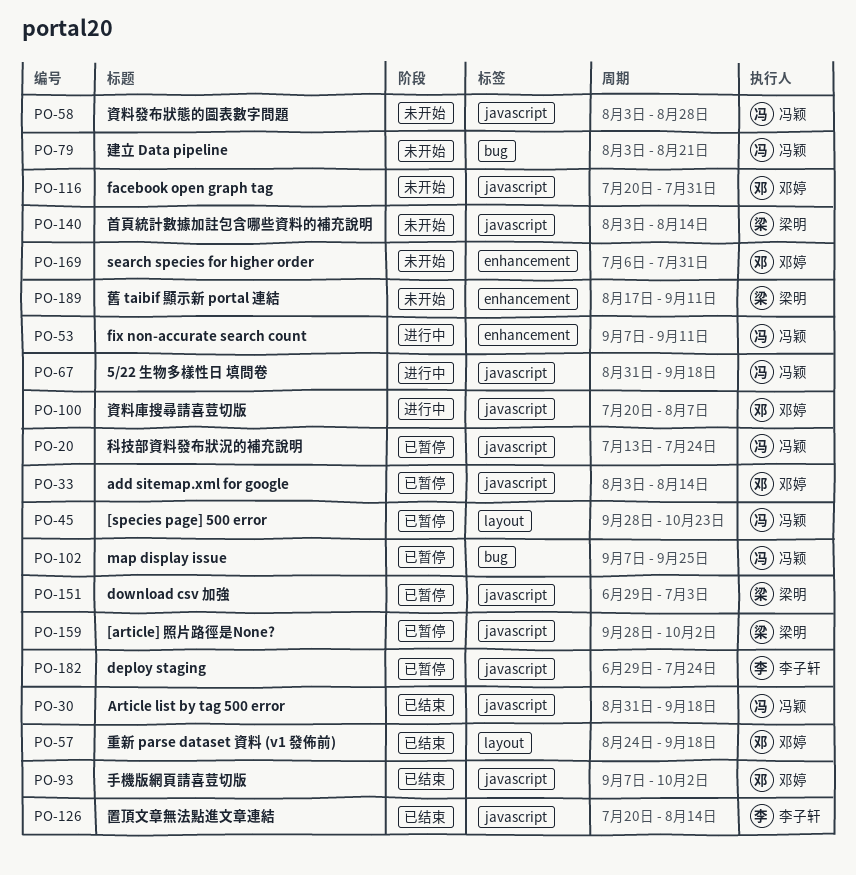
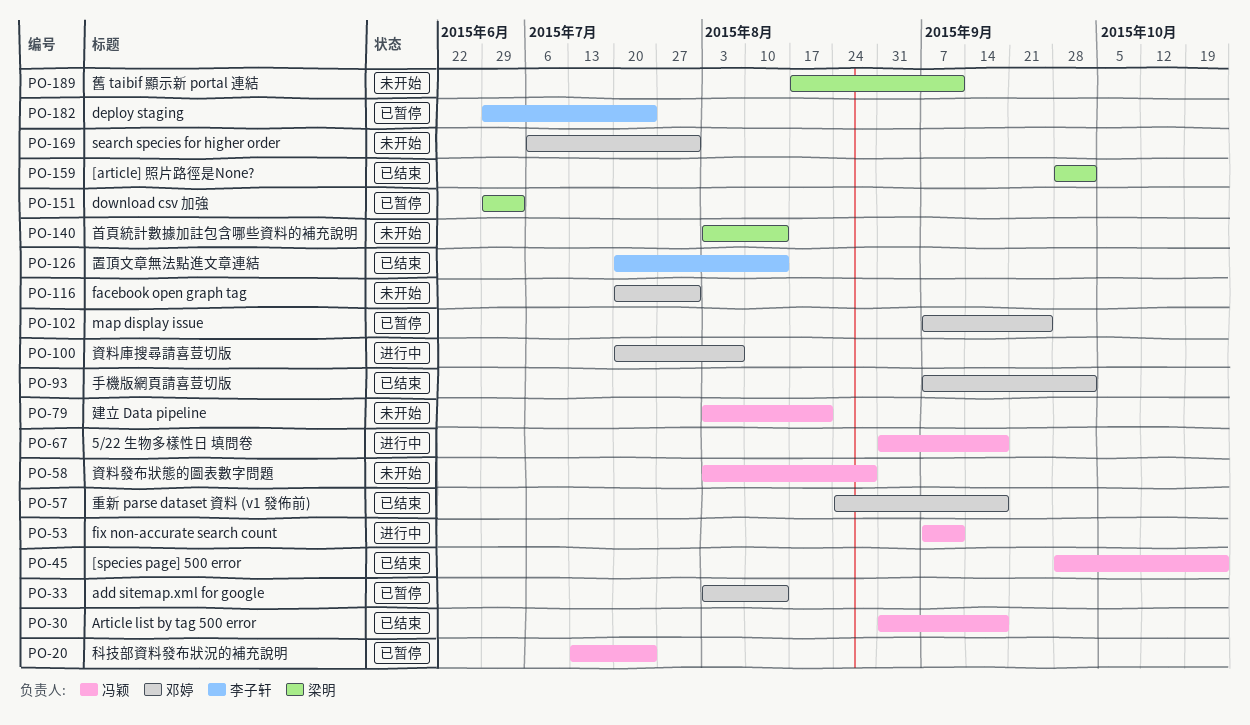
PO-45, status: 已暂停 -> 已结束
PO-102, owner: 冯颖 -> 邓婷
PO-159, status: 已暂停 -> 已结束

